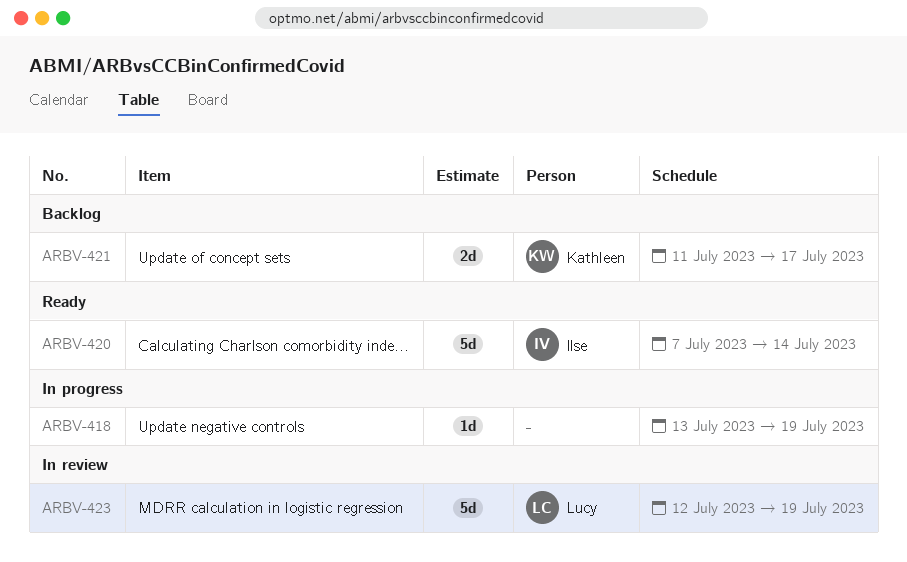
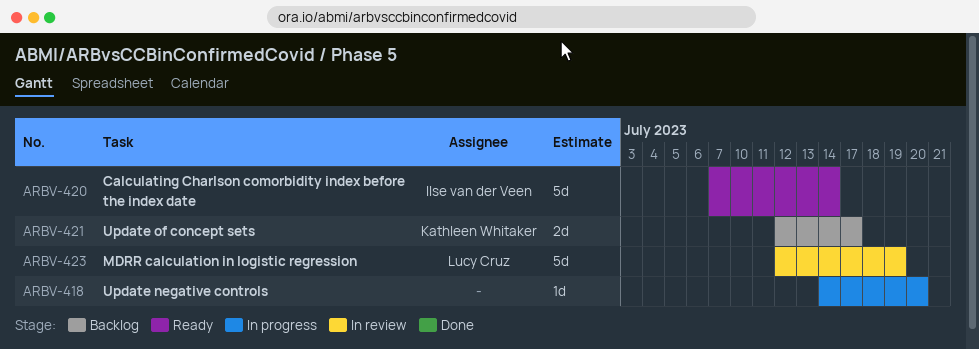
ARBV-418, start: Jul 13 -> Jul 14
ARBV-418, due: Jul 19 -> Jul 20
ARBV-421, start: Jul 11 -> Jul 12

